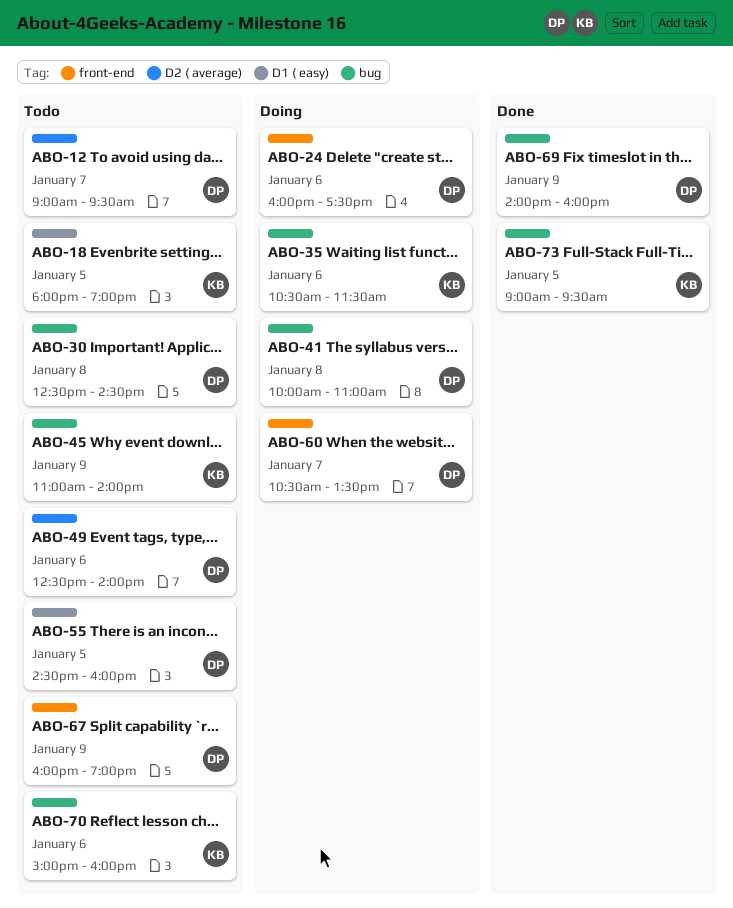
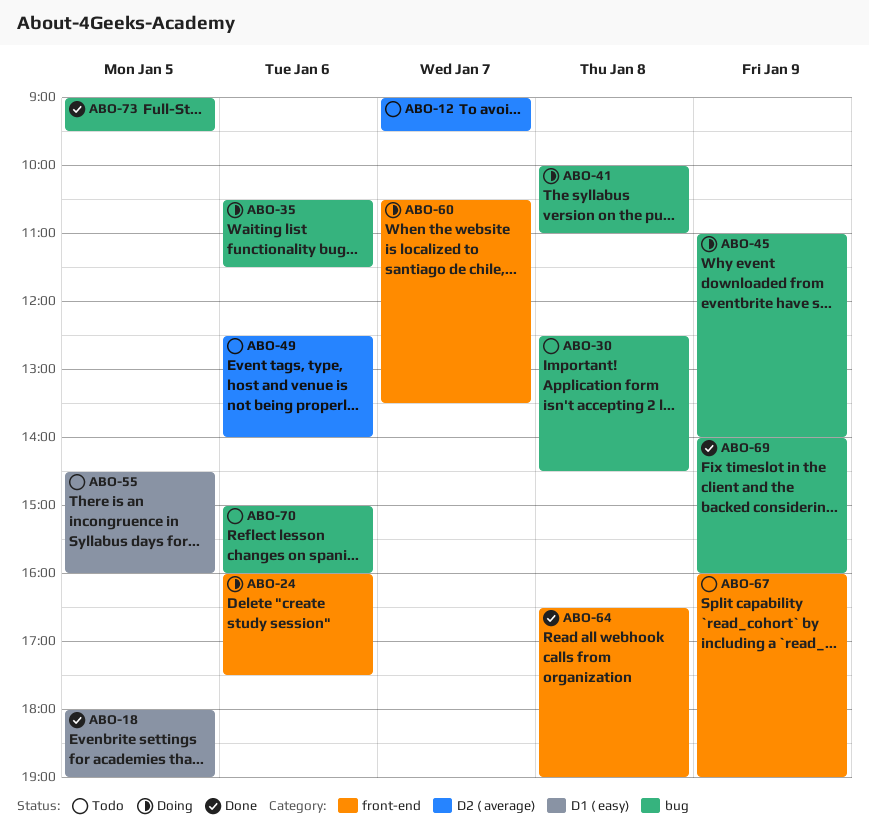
ABO-18, status: Todo -> Done
ABO-45, status: Todo -> Doing
ABO-64: none -> present

